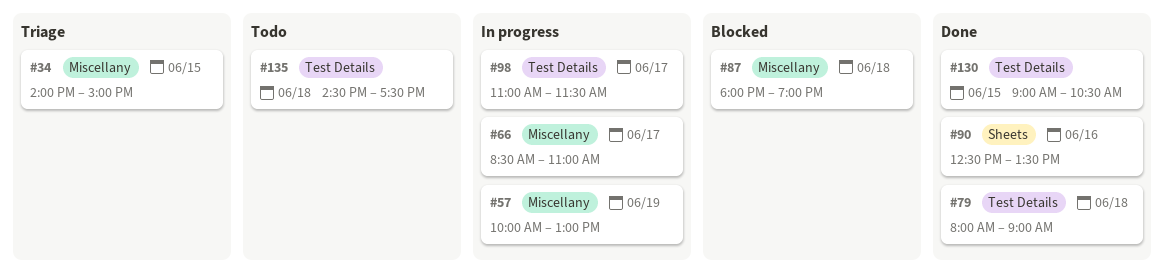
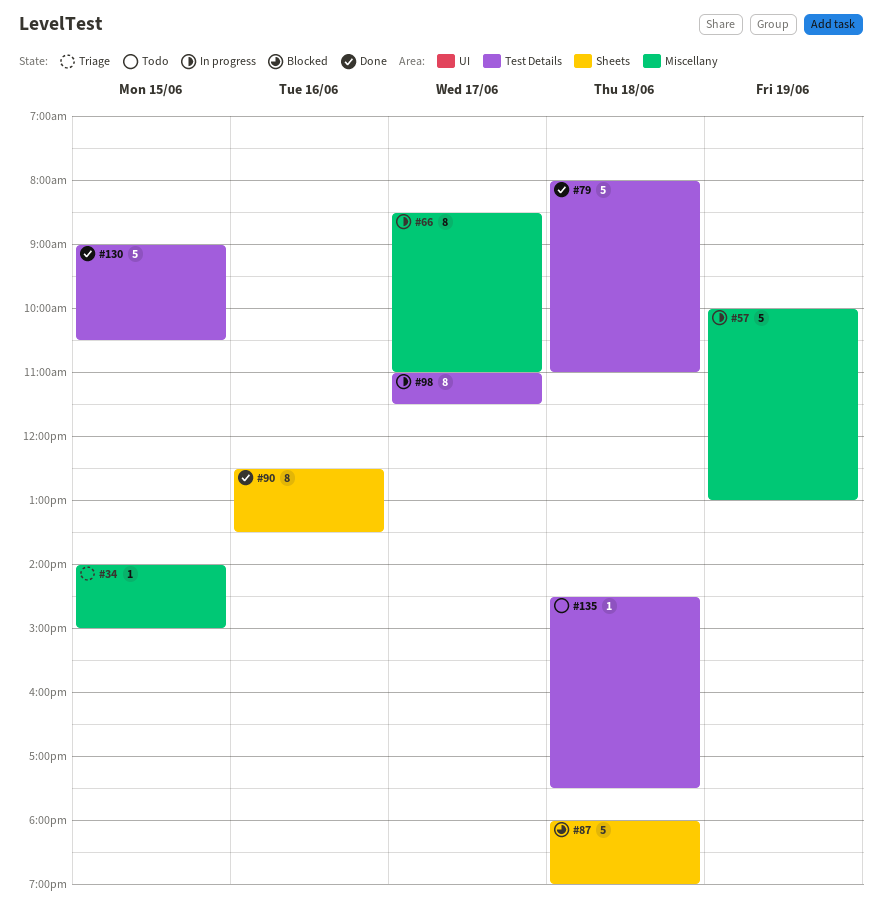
#79, ends: 09:00 -> 11:00
#87, label: Miscellany -> Sheets

